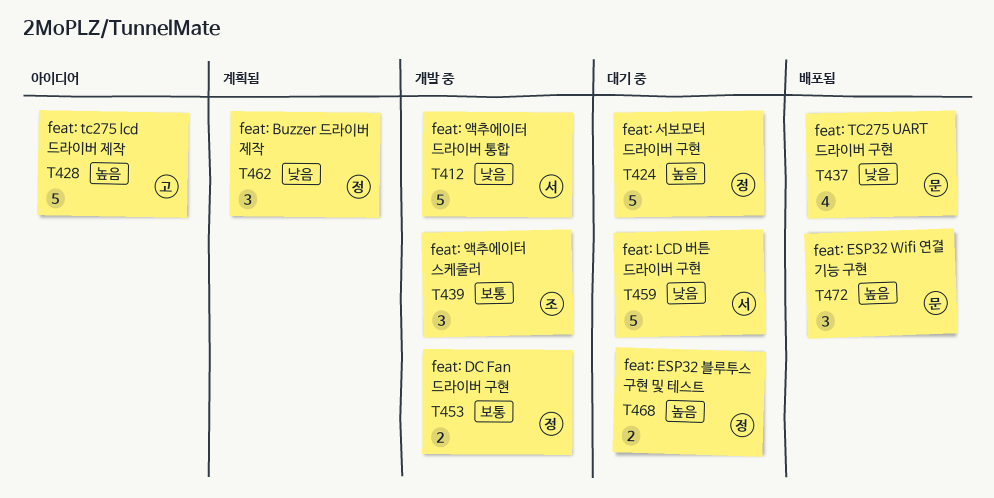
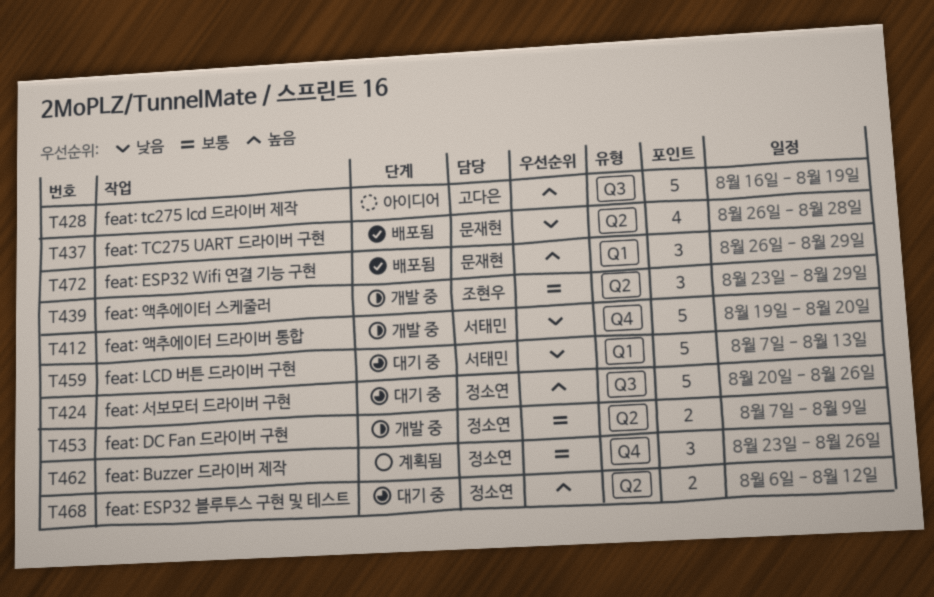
T462, priority: 낮음 -> 보통

